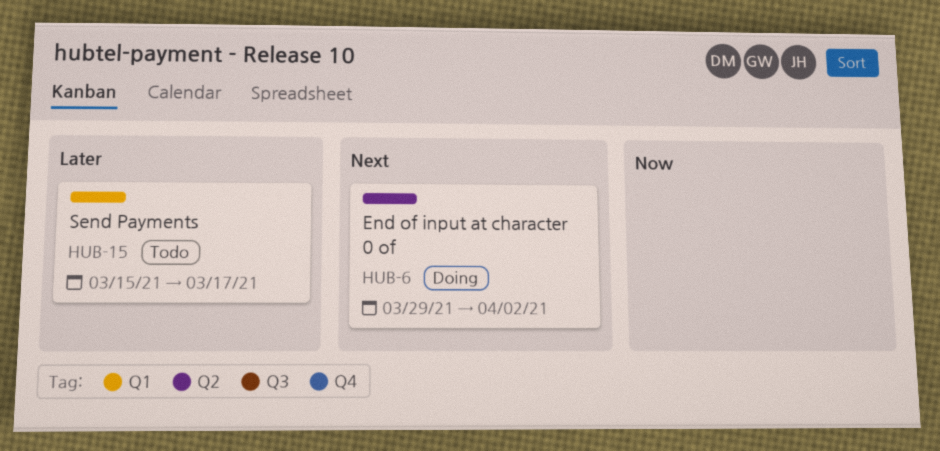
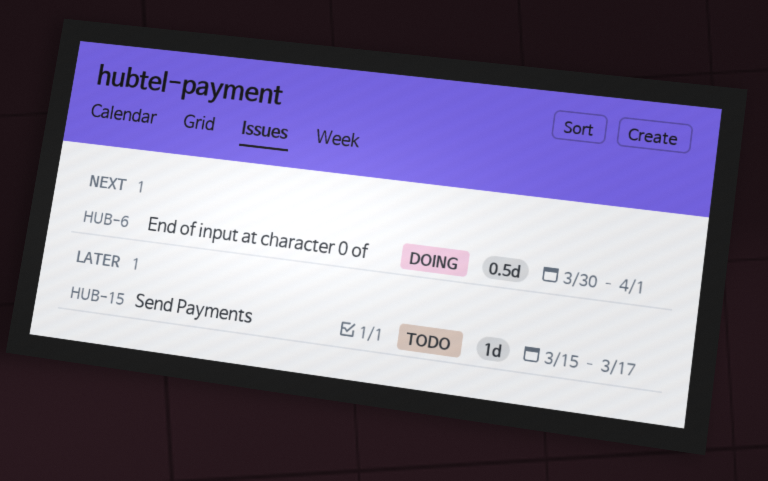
HUB-6, start: Mar 29 -> Mar 30
HUB-6, due: Apr 2 -> Apr 1

